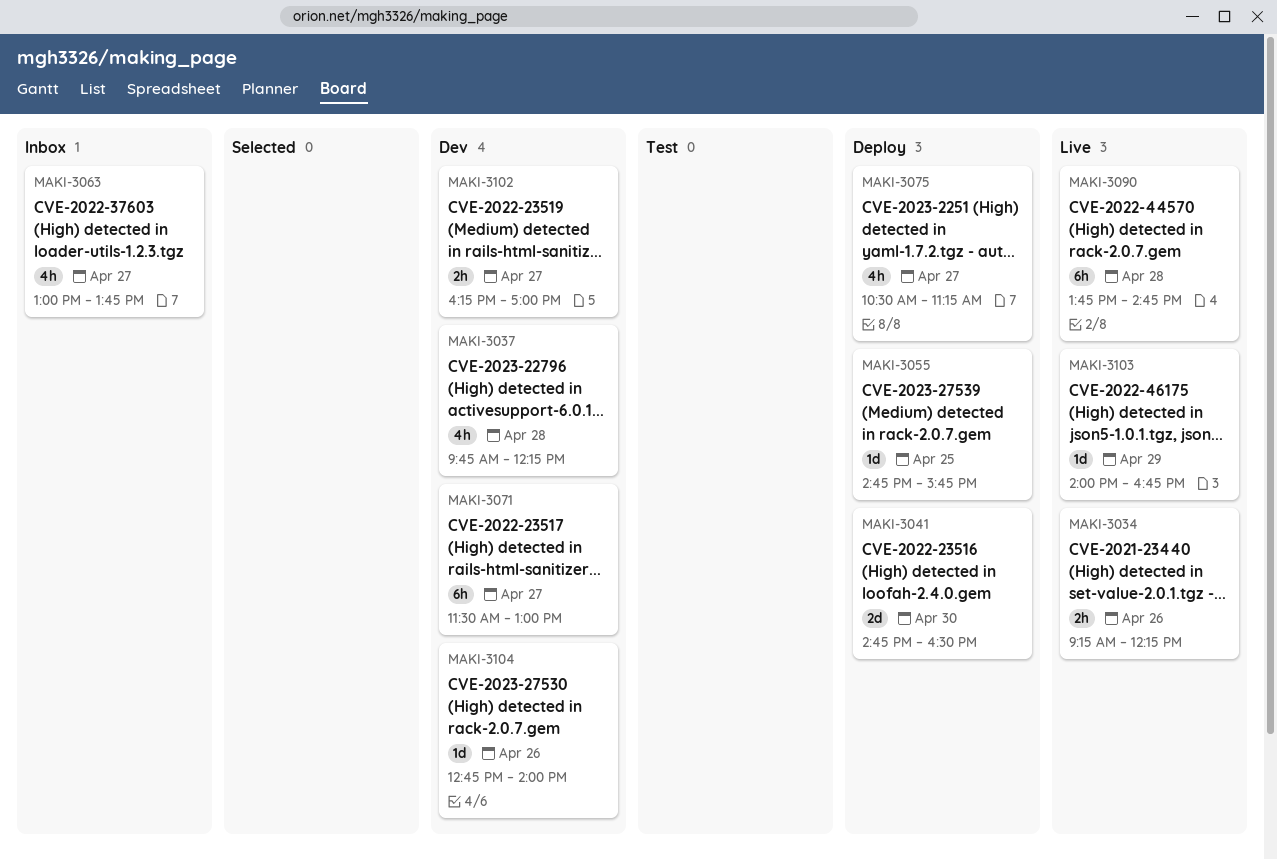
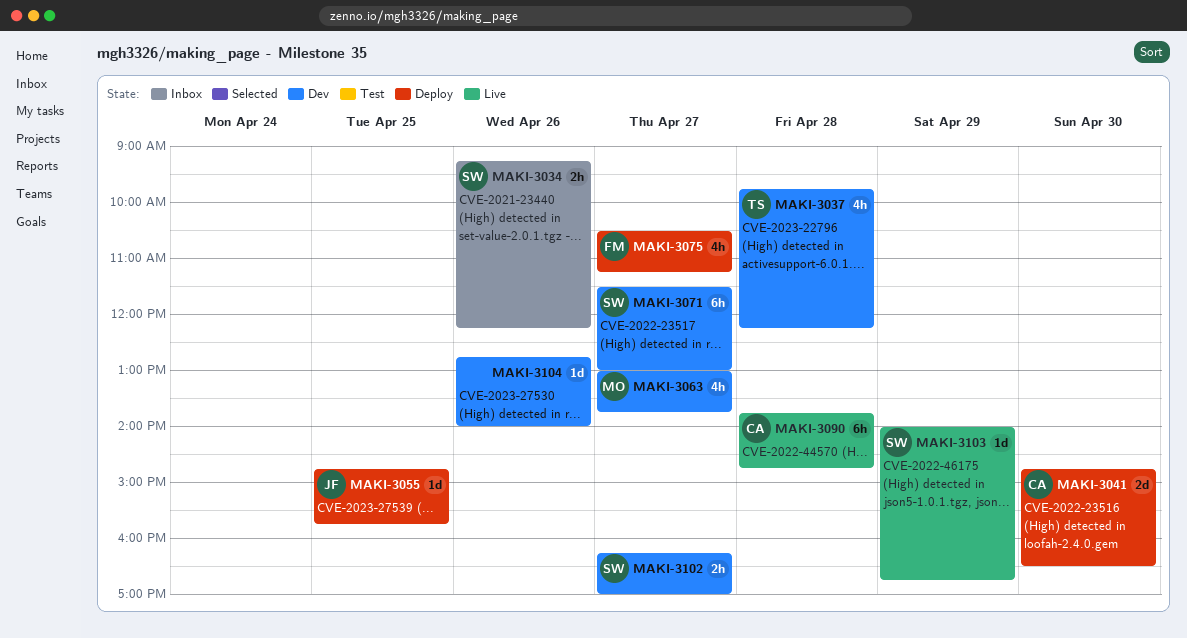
MAKI-3034, status: Live -> Inbox
MAKI-3063, status: Inbox -> Dev

